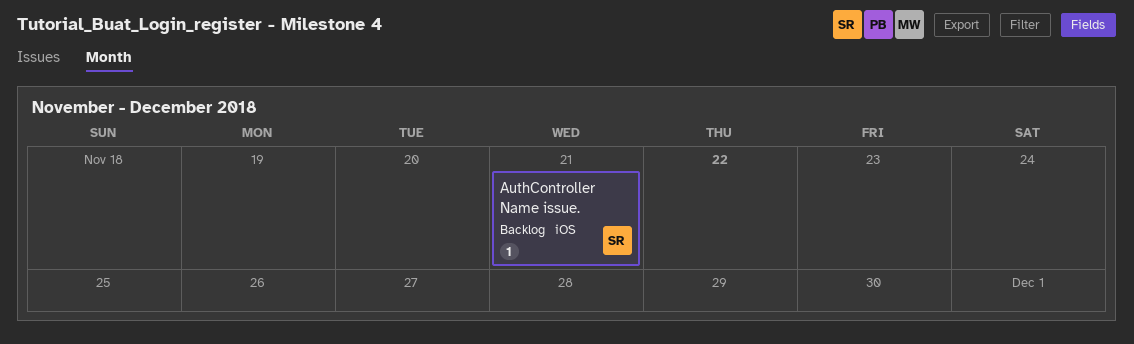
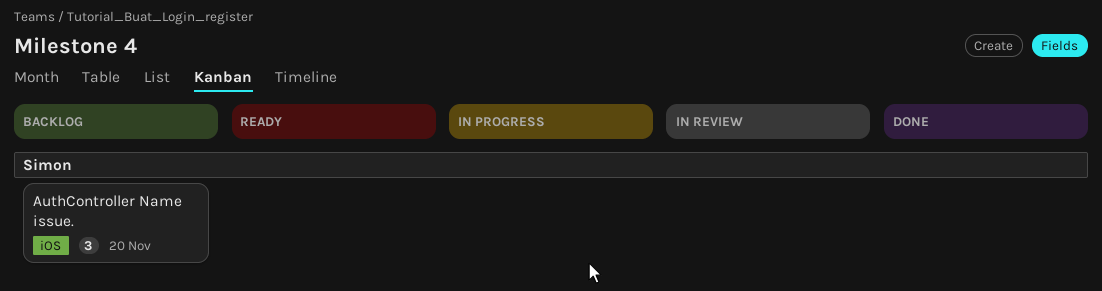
AuthController Name issue., estimate: 1 -> 3
AuthController Name issue., due: Nov 21 -> Nov 20

